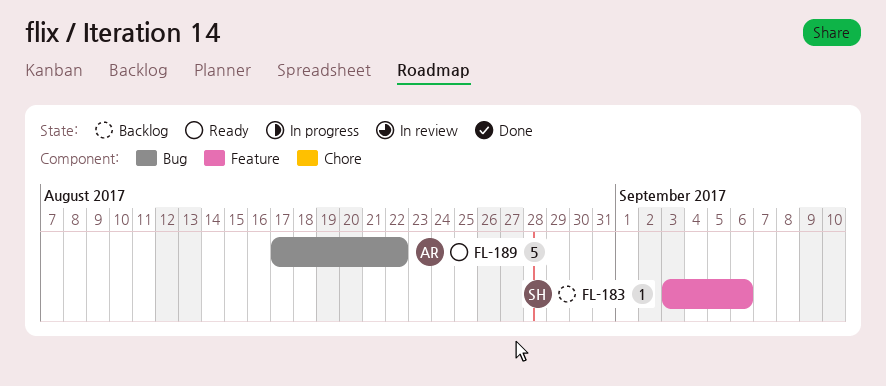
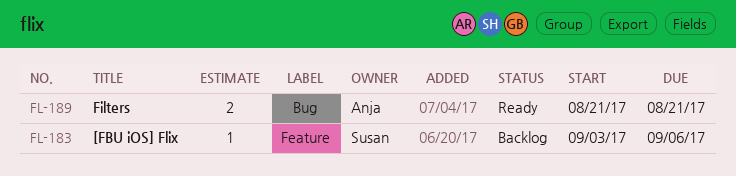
FL-189, estimate: 5 -> 2
FL-189, start: Aug 17 -> Aug 21
FL-189, due: Aug 22 -> Aug 21

